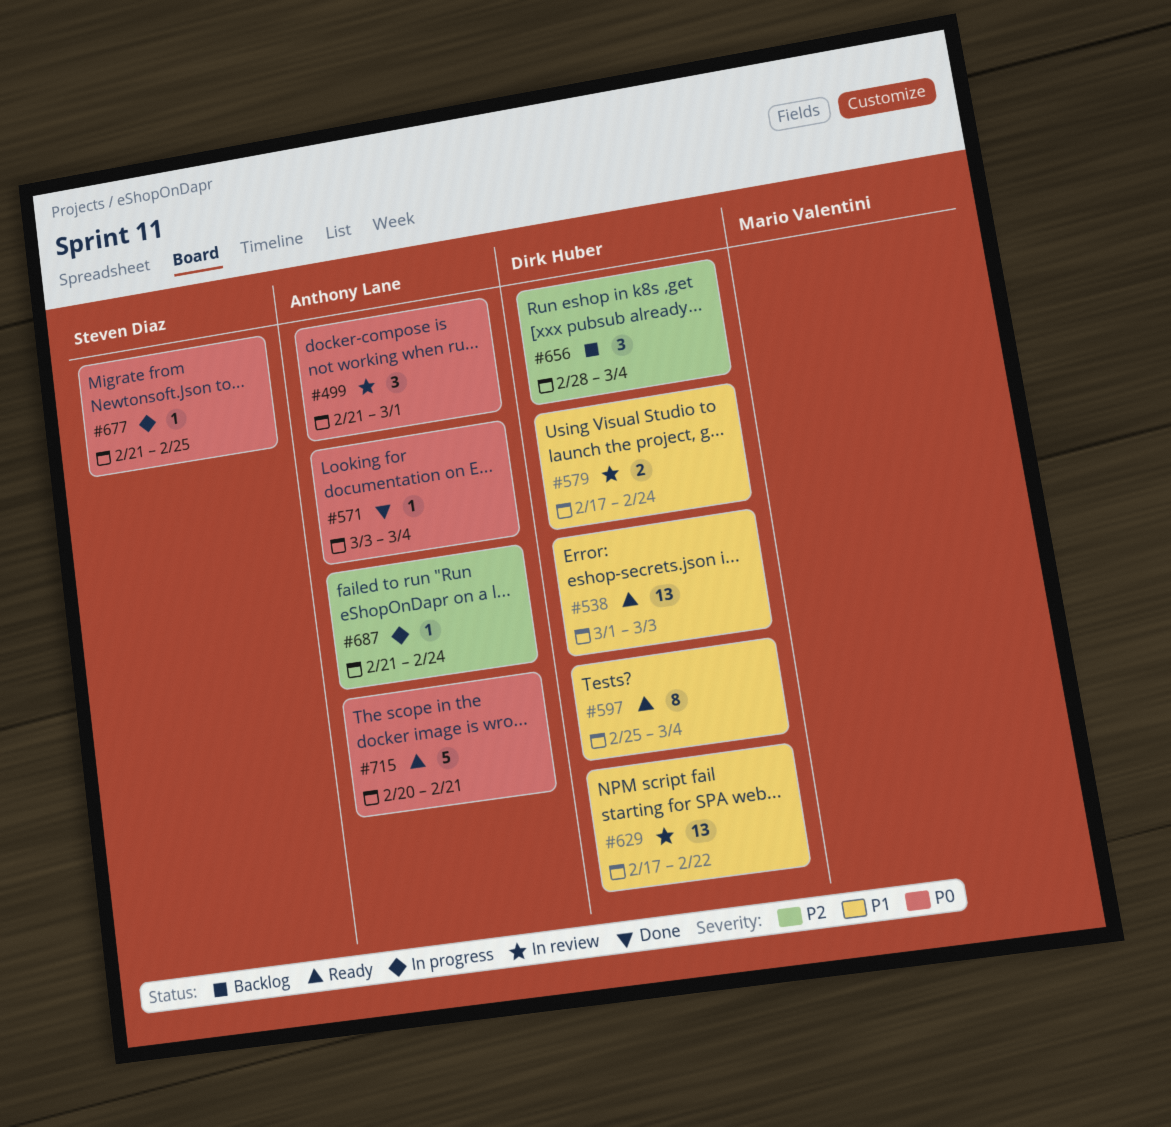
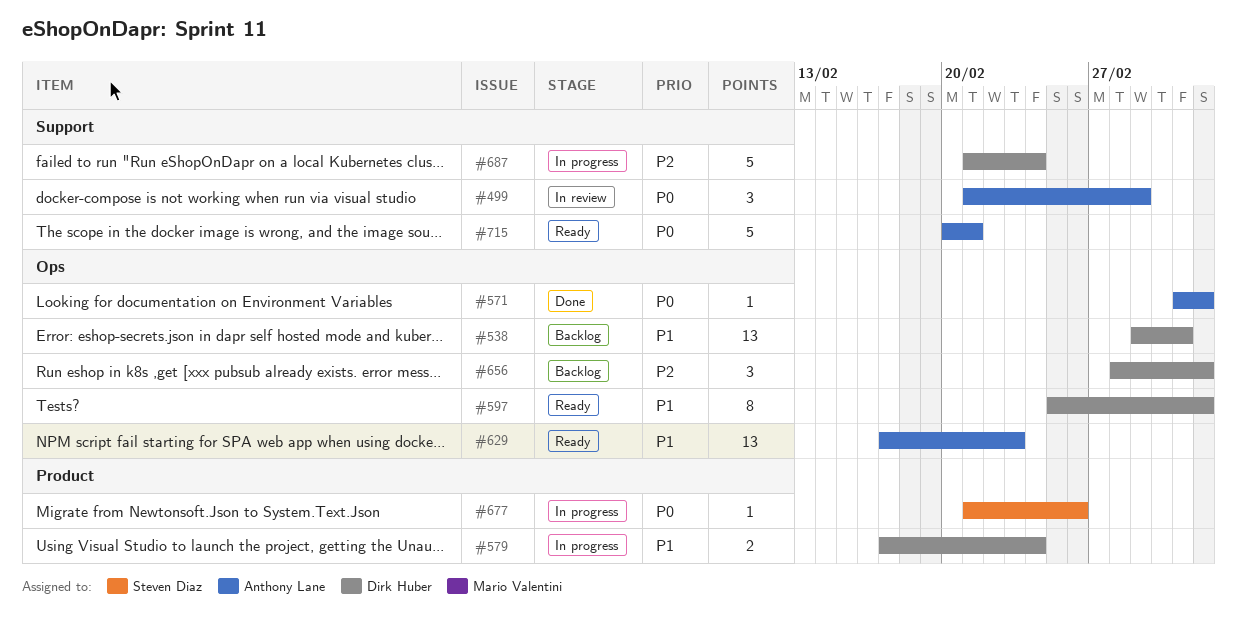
#538, status: Ready -> Backlog
#579, status: In review -> In progress
#629, status: In review -> Ready
#629, owner: Dirk Huber -> Anthony Lane
#629, due: Feb 22 -> Feb 23
#677, due: Feb 25 -> Feb 26
#687, owner: Anthony Lane -> Dirk Huber
#687, estimate: 1 -> 5

